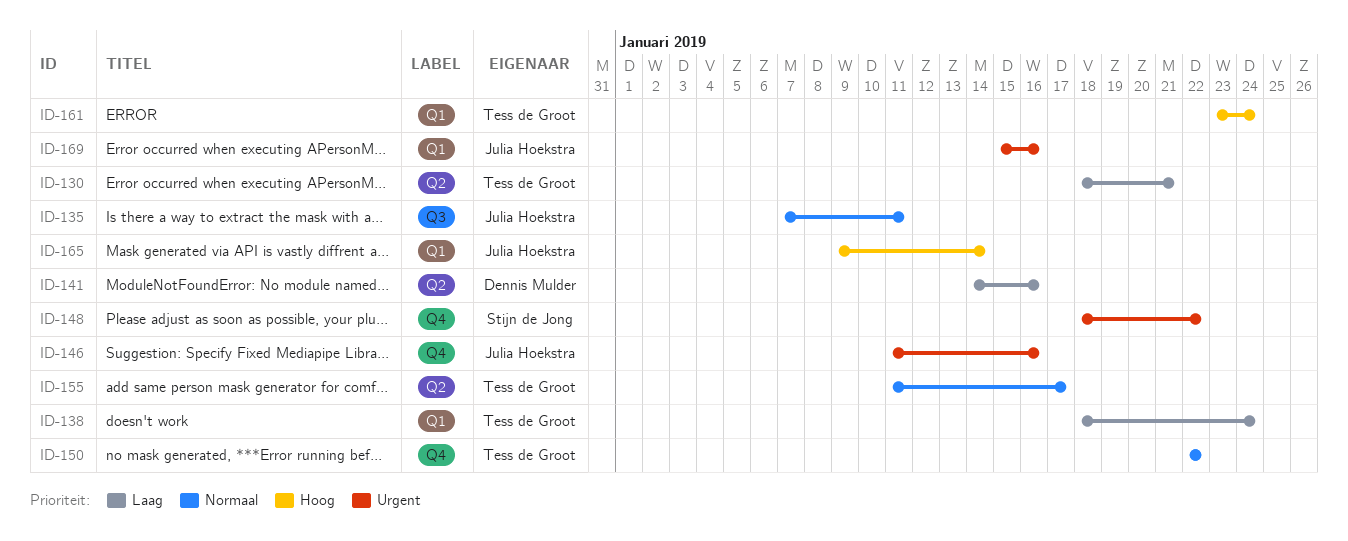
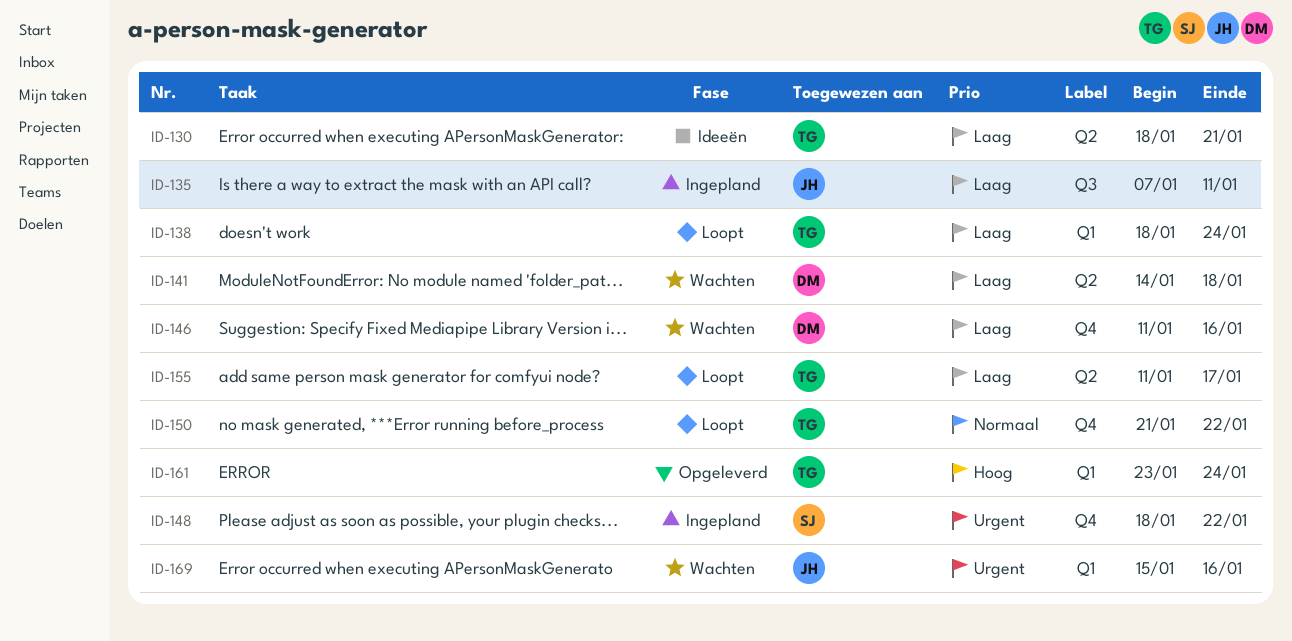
ID-135, priority: Normaal -> Laag
ID-141, due: Jan 16 -> Jan 18
ID-146, owner: Julia Hoekstra -> Dennis Mulder
ID-146, priority: Urgent -> Laag
ID-150, start: Jan 22 -> Jan 21
ID-155, priority: Normaal -> Laag
ID-165: present -> none

